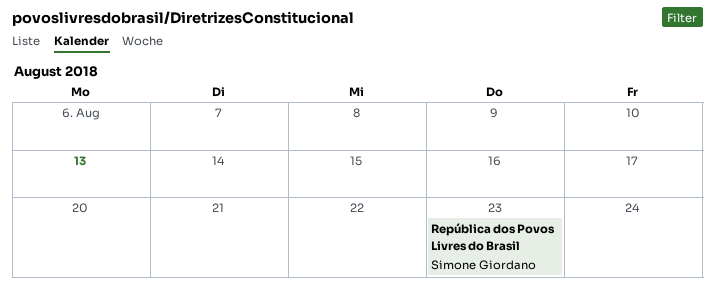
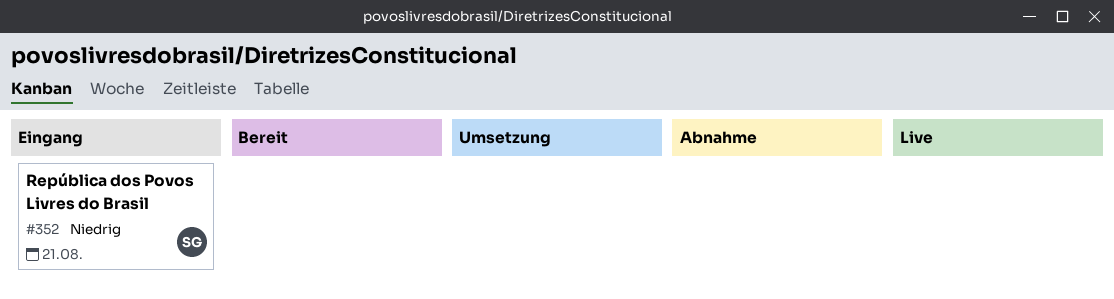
República dos Povos Livres do Brasil, due: Aug 23 -> Aug 21

